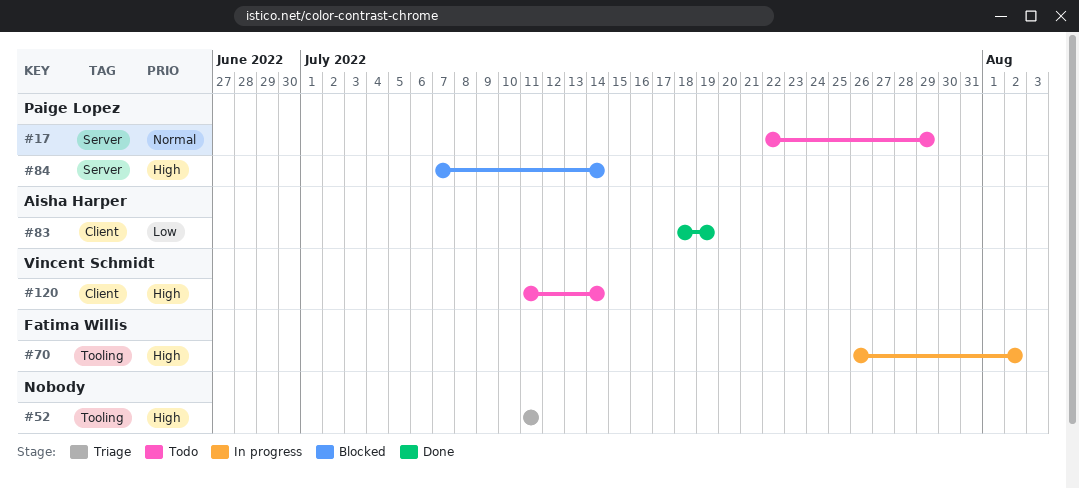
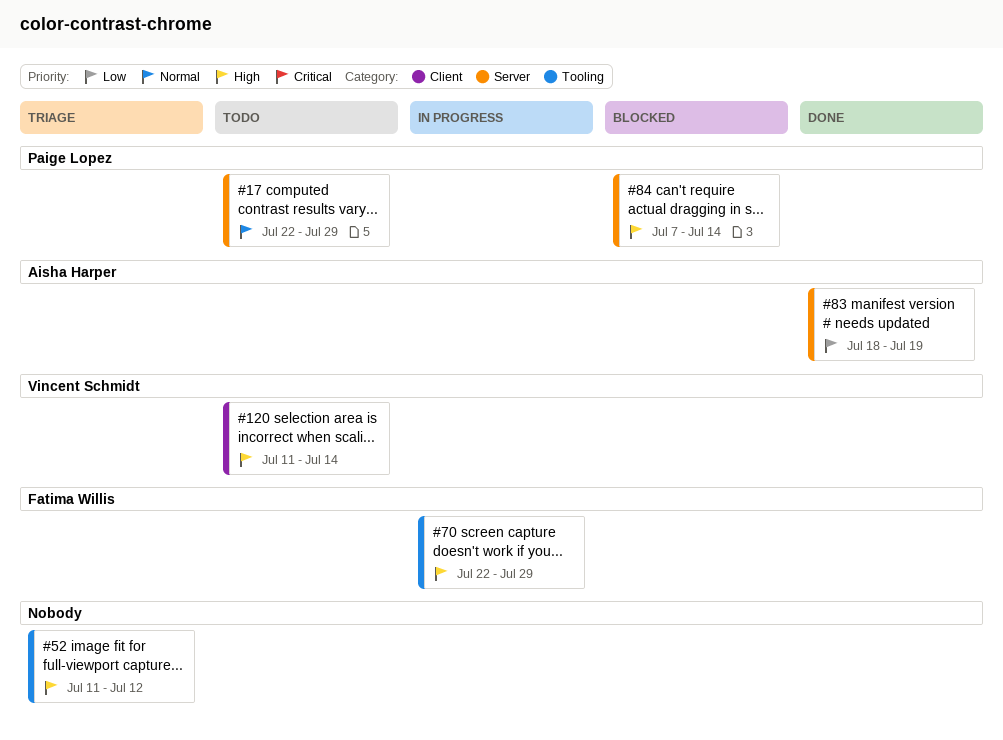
#52, due: Jul 11 -> Jul 12
#70, start: Jul 26 -> Jul 22
#70, due: Aug 2 -> Jul 29
#83, label: Client -> Server

